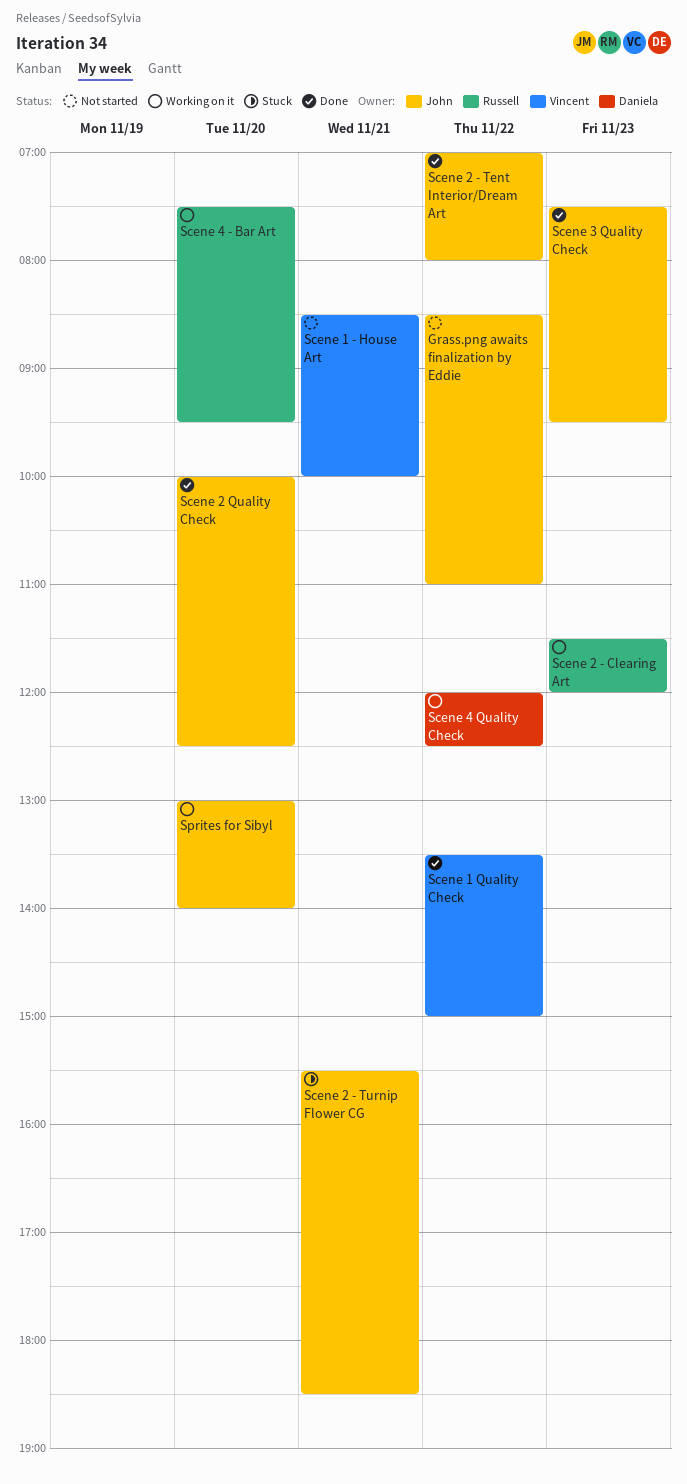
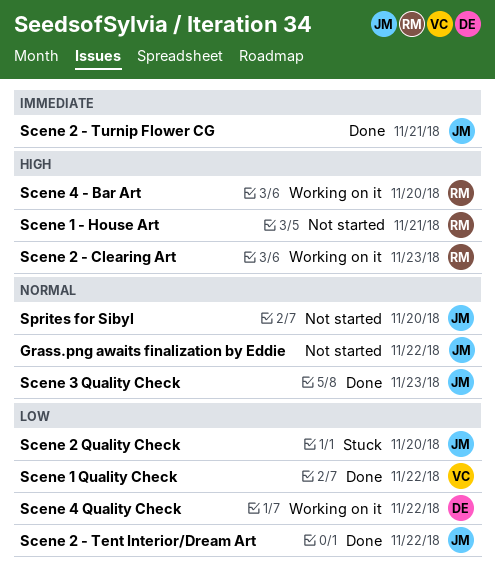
Scene 1 - House Art, owner: Vincent -> Russell
Scene 2 - Turnip Flower CG, status: Stuck -> Done
Scene 2 Quality Check, status: Done -> Stuck
Sprites for Sibyl, status: Working on it -> Not started

